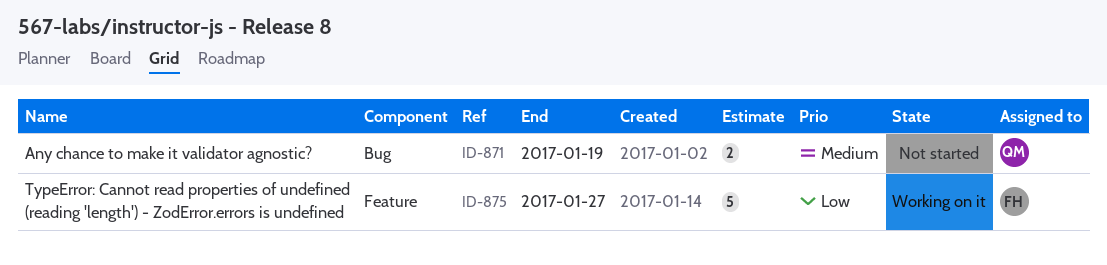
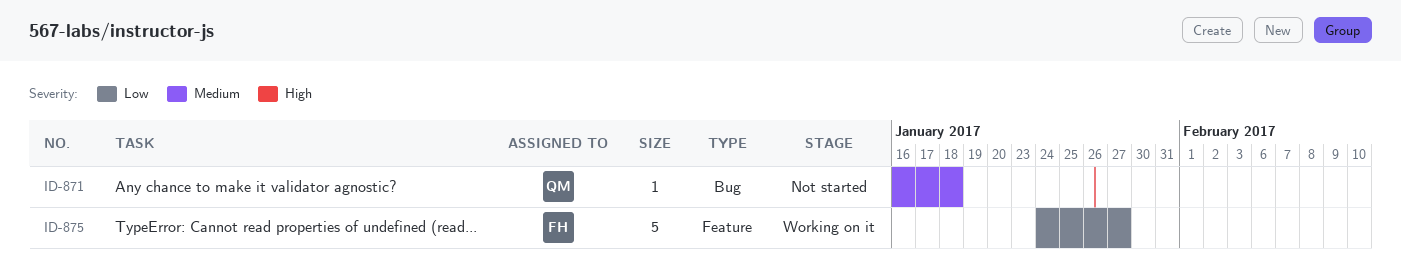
ID-871, estimate: 2 -> 1
ID-871, due: Jan 19 -> Jan 18

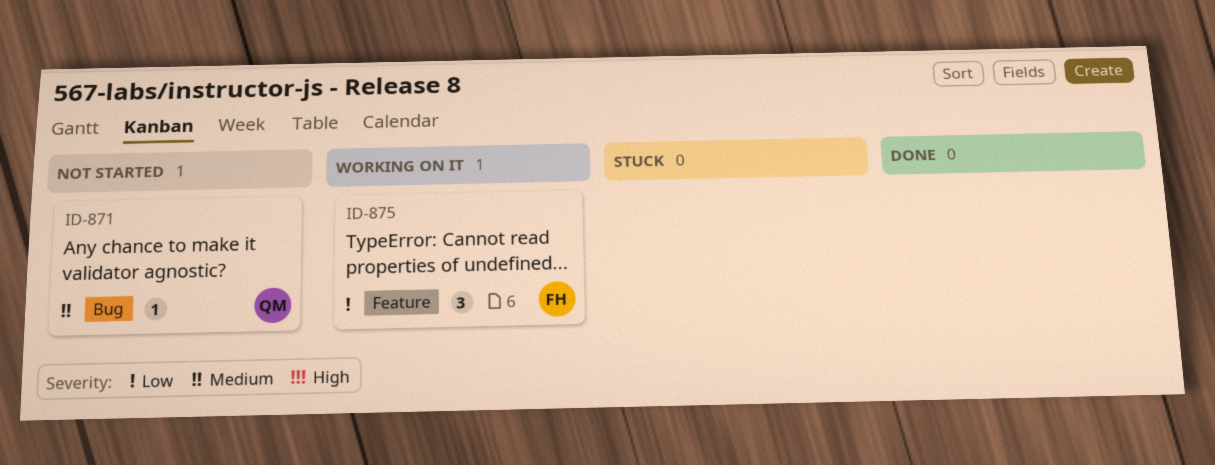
ID-875, estimate: 5 -> 3

